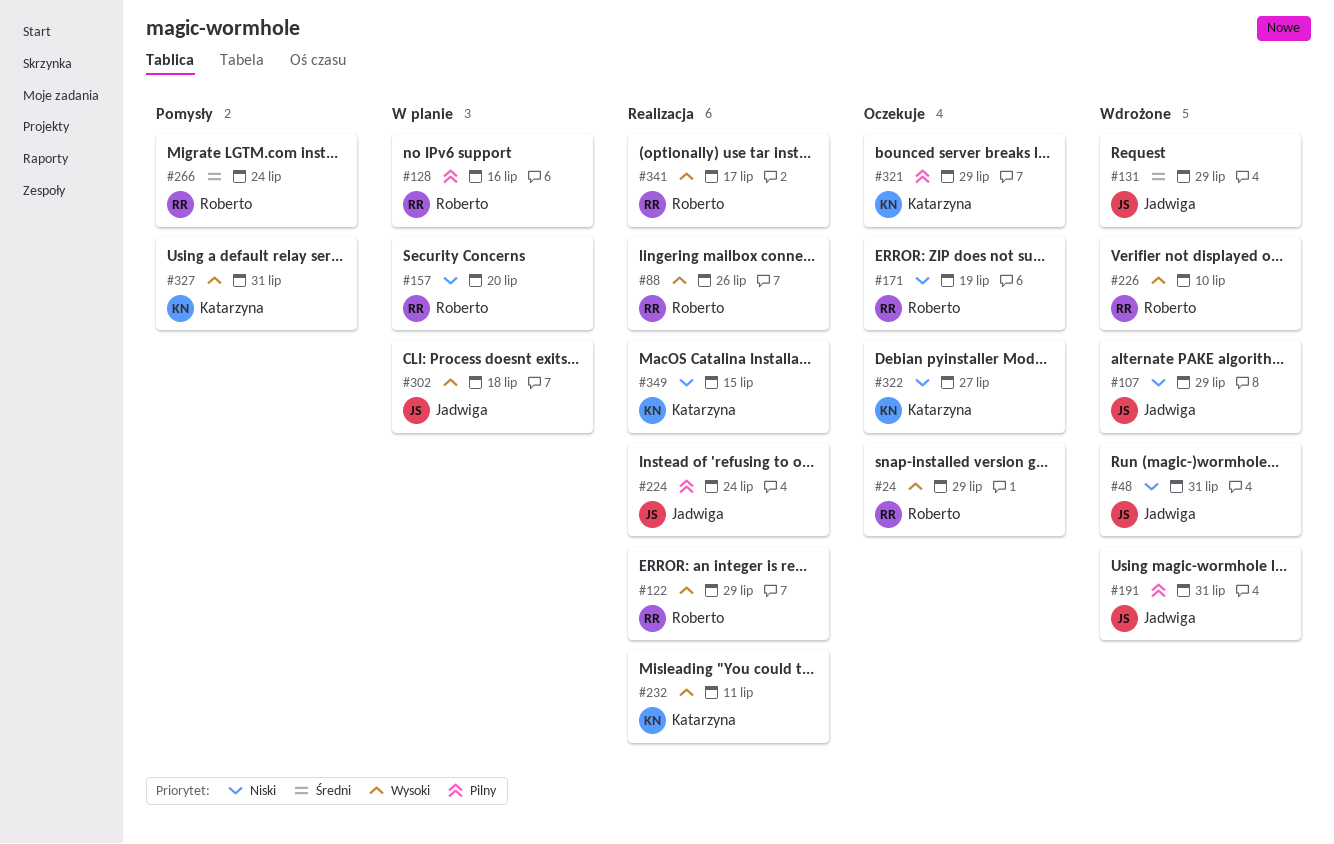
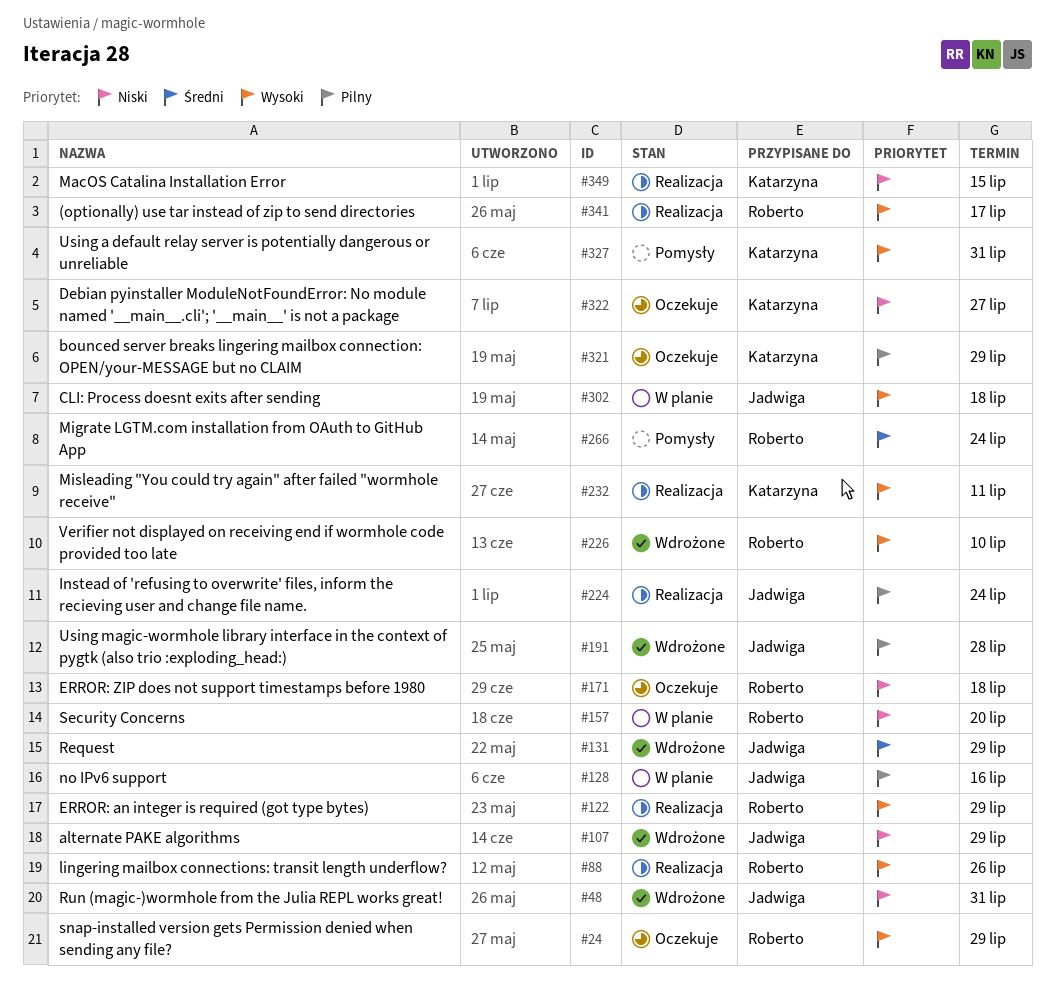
#128, owner: Roberto -> Jadwiga
#171, due: Jul 19 -> Jul 18
#191, due: Jul 31 -> Jul 28

